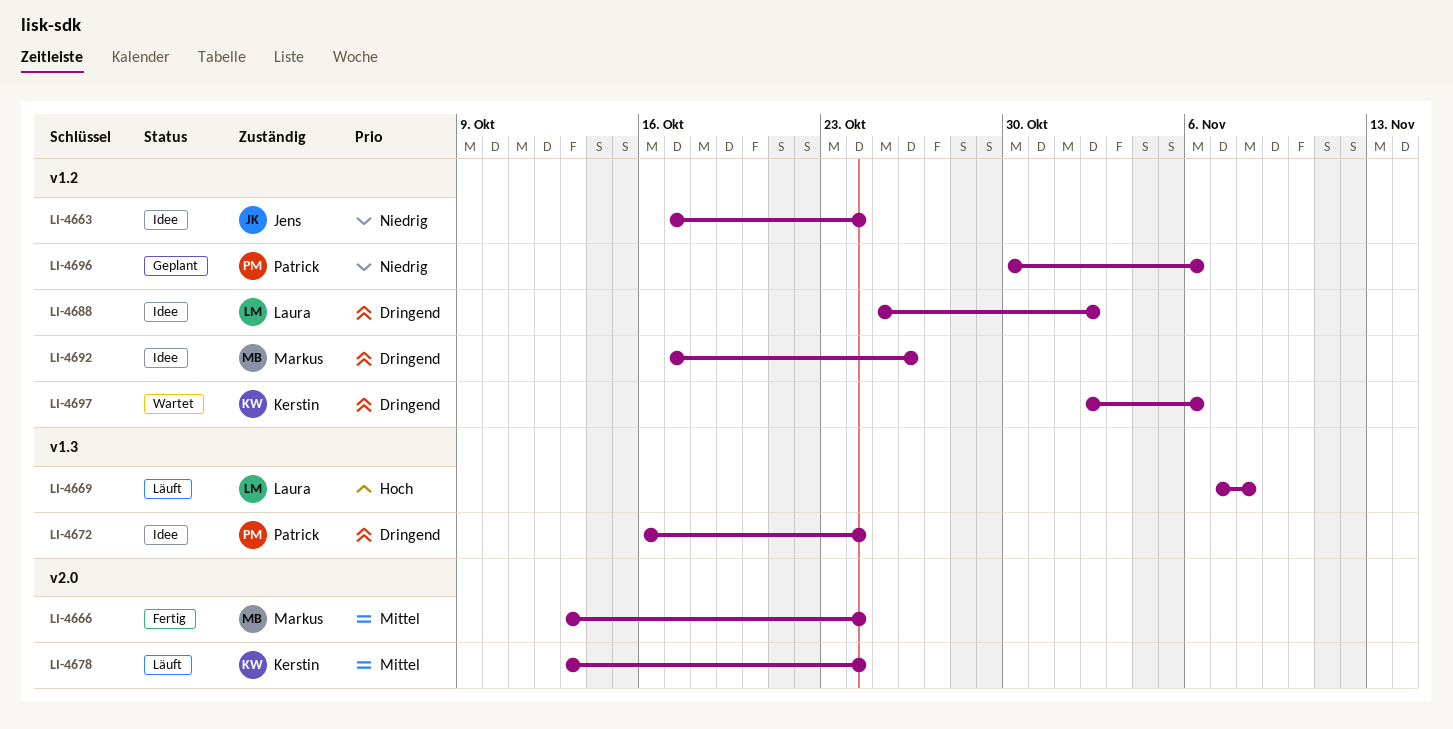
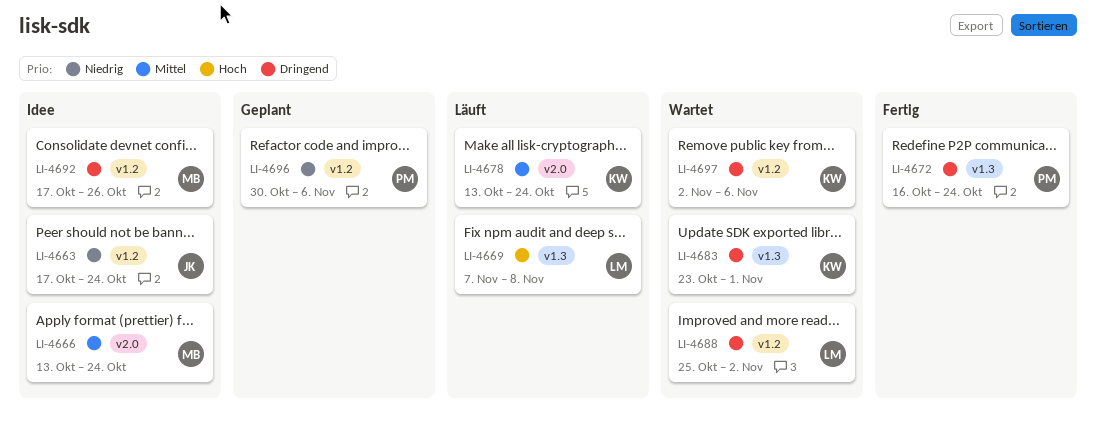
LI-4666, status: Fertig -> Idee
LI-4672, status: Idee -> Fertig
LI-4683: none -> present
LI-4688, status: Idee -> Wartet

